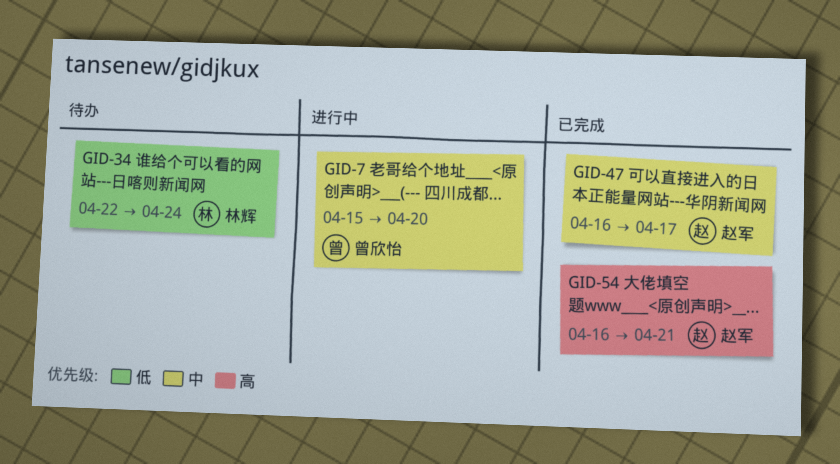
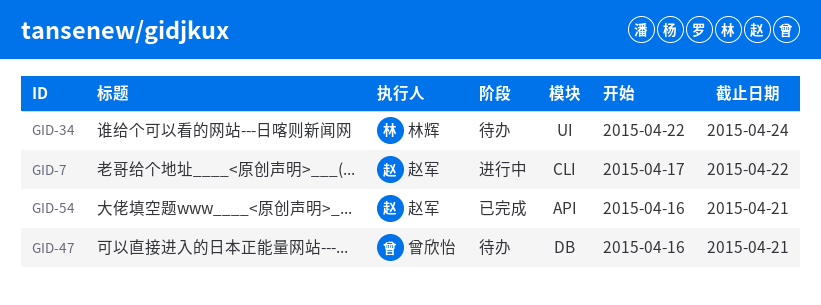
GID-7, owner: 曾欣怡 -> 赵军
GID-7, start: Apr 15 -> Apr 17
GID-7, due: Apr 20 -> Apr 22
GID-47, status: 已完成 -> 待办
GID-47, owner: 赵军 -> 曾欣怡
GID-47, due: Apr 17 -> Apr 21

